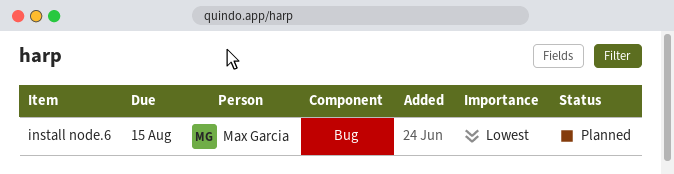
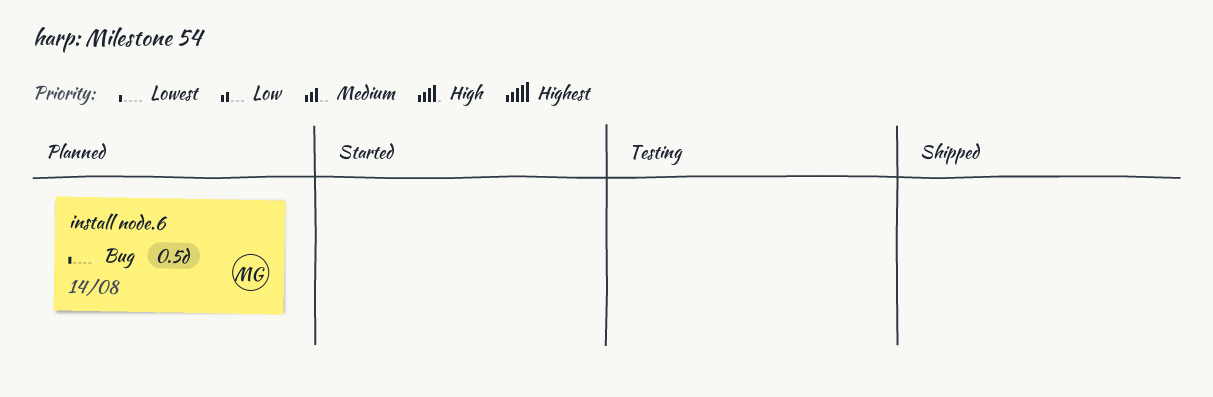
install node.6, due: Aug 15 -> Aug 14

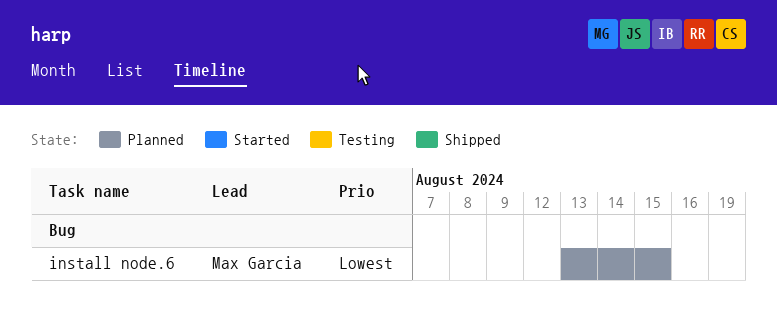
install node.6, due: Aug 14 -> Aug 15

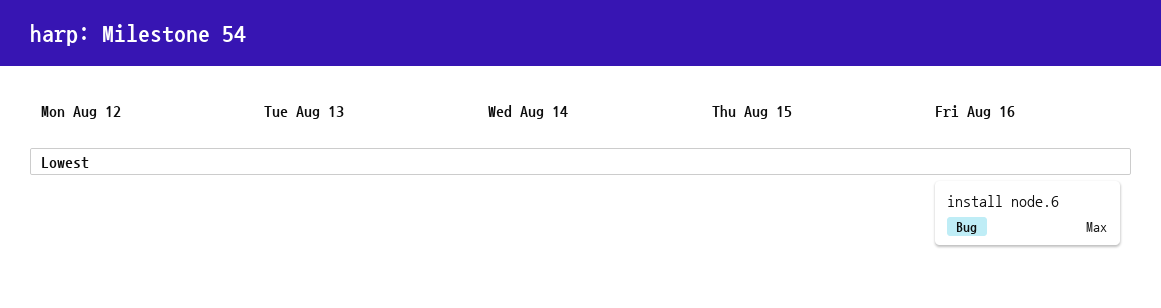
install node.6, due: Aug 15 -> Aug 16

